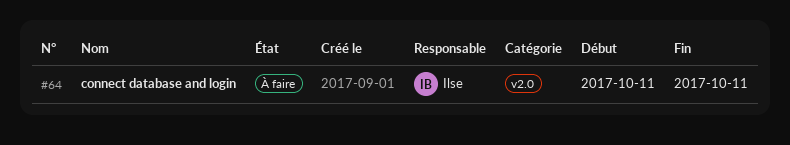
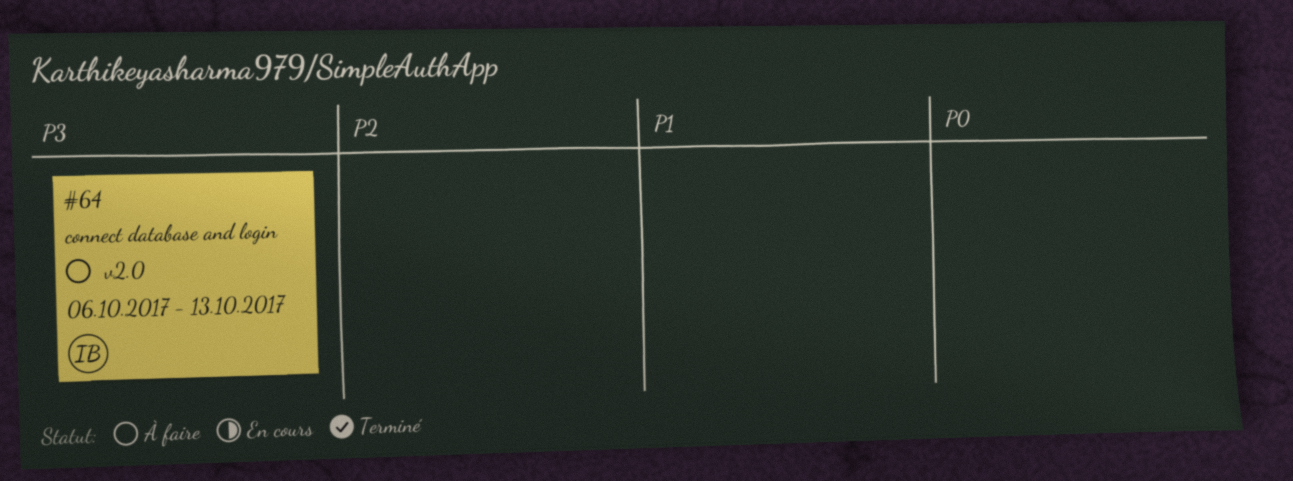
#64, start: Oct 11 -> Oct 6
#64, due: Oct 11 -> Oct 13

